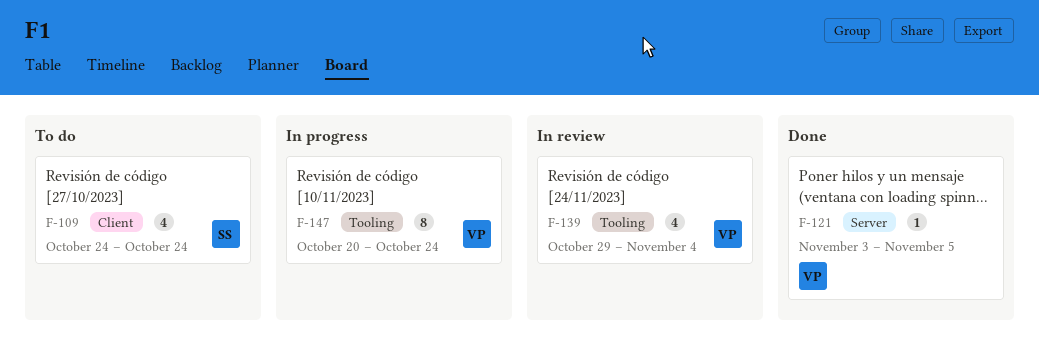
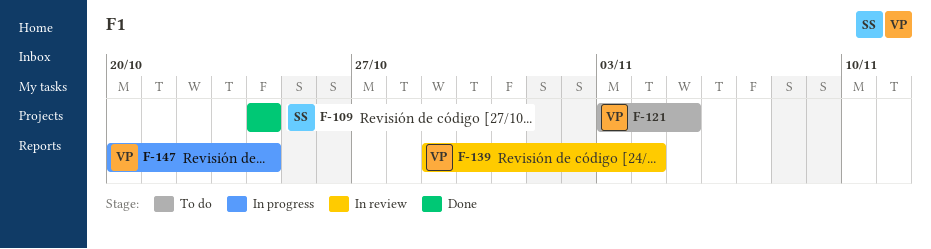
F-109, status: To do -> Done
F-121, status: Done -> To do

